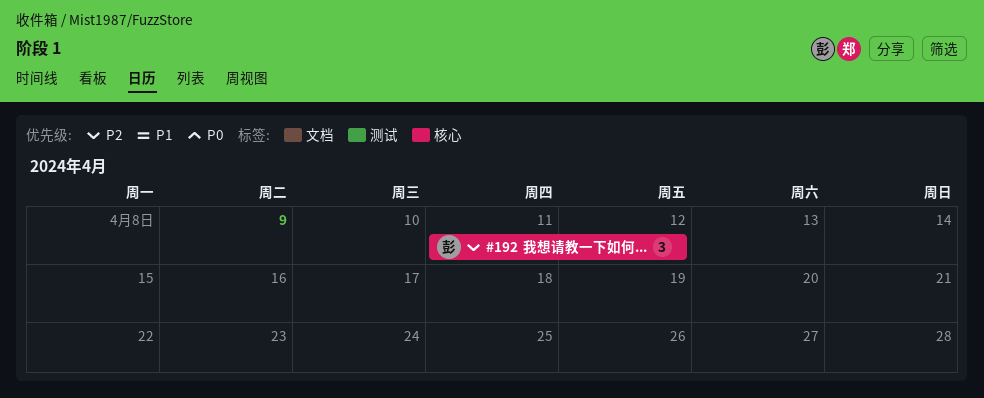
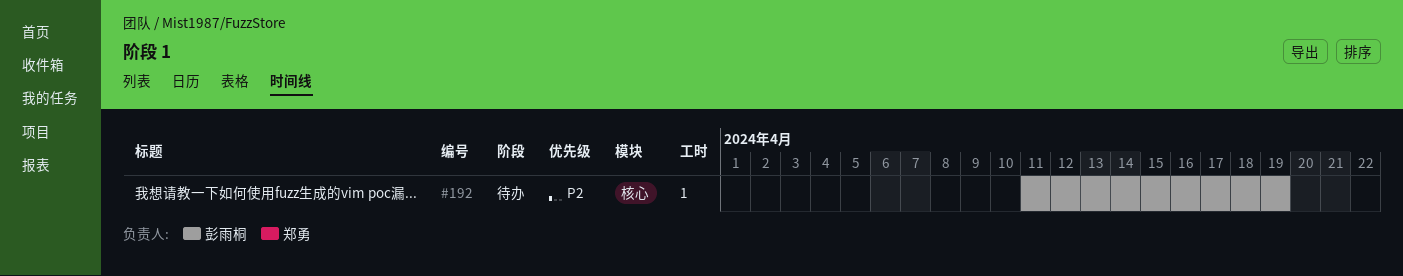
#192, estimate: 3 -> 1
#192, due: Apr 12 -> Apr 19

